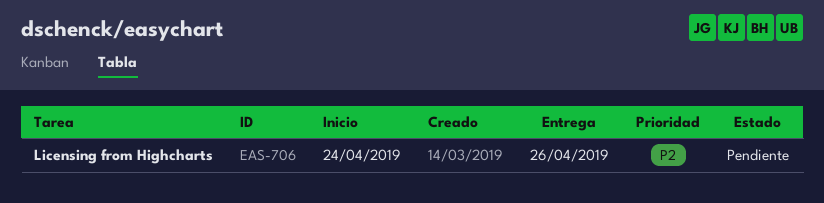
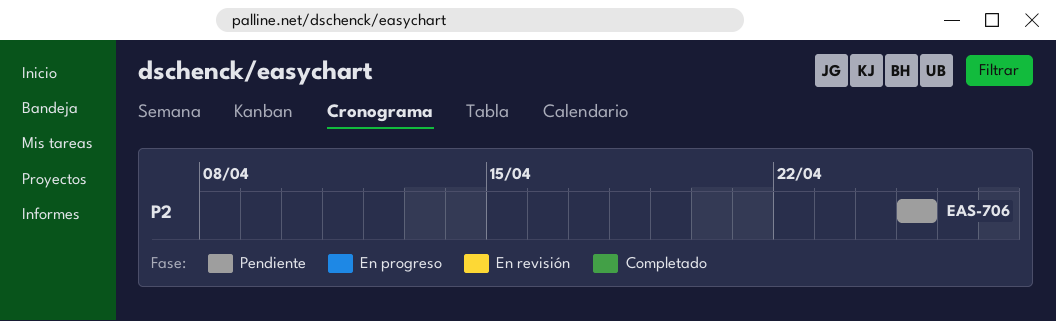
EAS-706, start: Apr 24 -> Apr 25
EAS-706, due: Apr 26 -> Apr 25

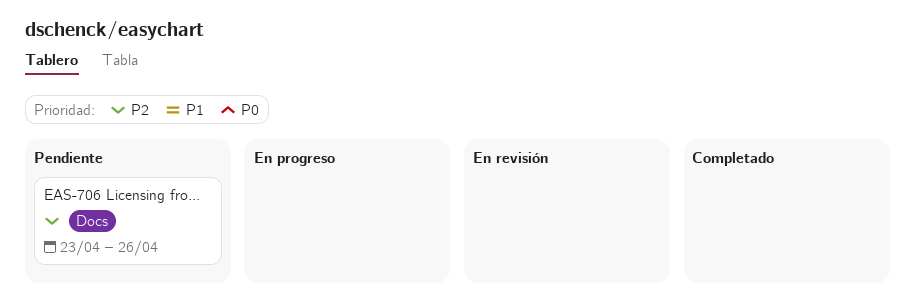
EAS-706, start: Apr 25 -> Apr 23
EAS-706, due: Apr 25 -> Apr 26

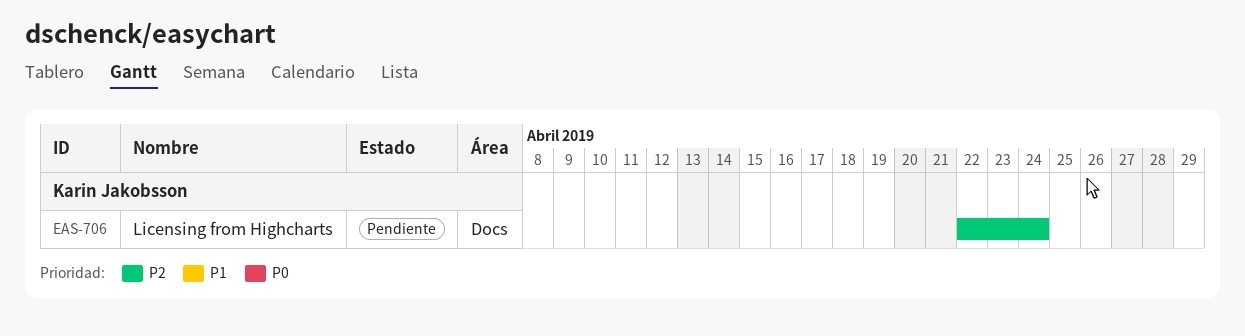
EAS-706, start: Apr 23 -> Apr 22
EAS-706, due: Apr 26 -> Apr 24

